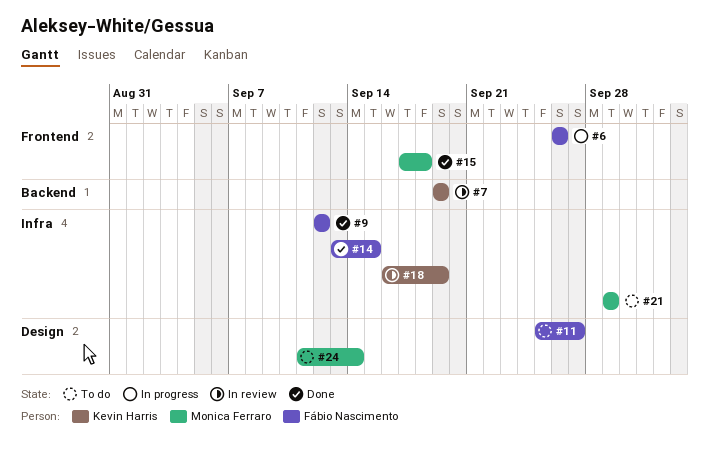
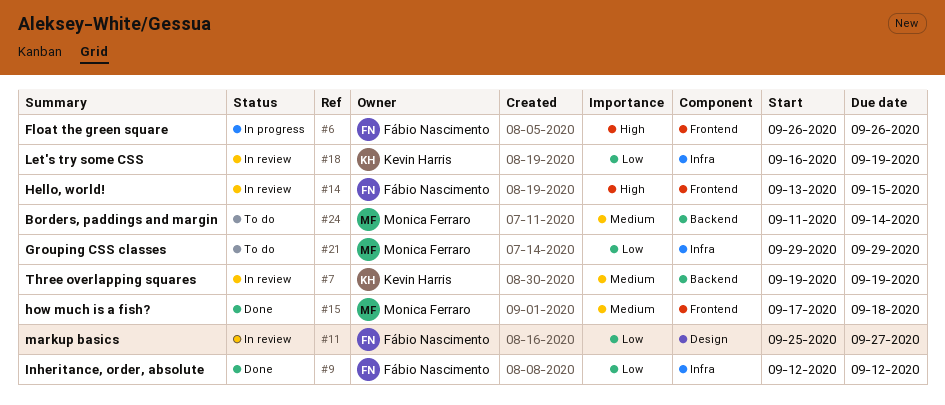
#11, status: To do -> In review
#14, status: Done -> In review
#14, label: Infra -> Frontend
#24, label: Design -> Backend

